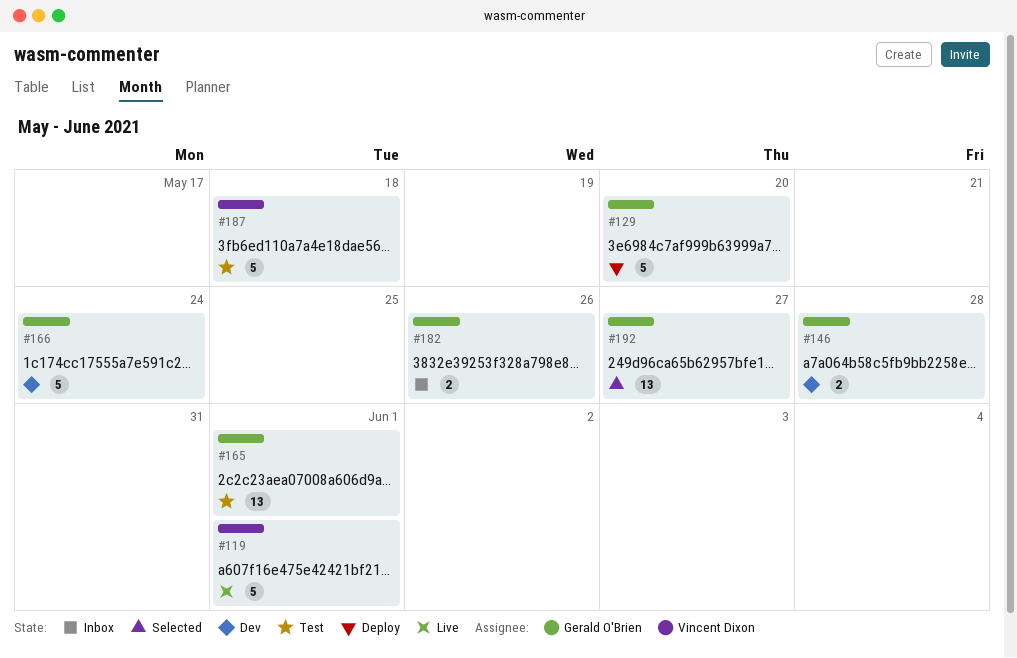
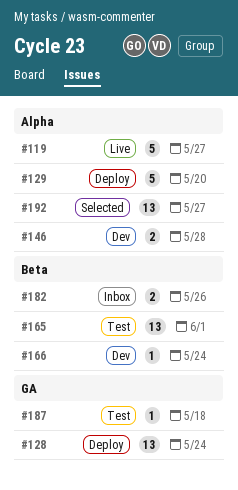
#119, due: Jun 1 -> May 27
#128: none -> present
#166, estimate: 5 -> 1
#187, estimate: 5 -> 1

